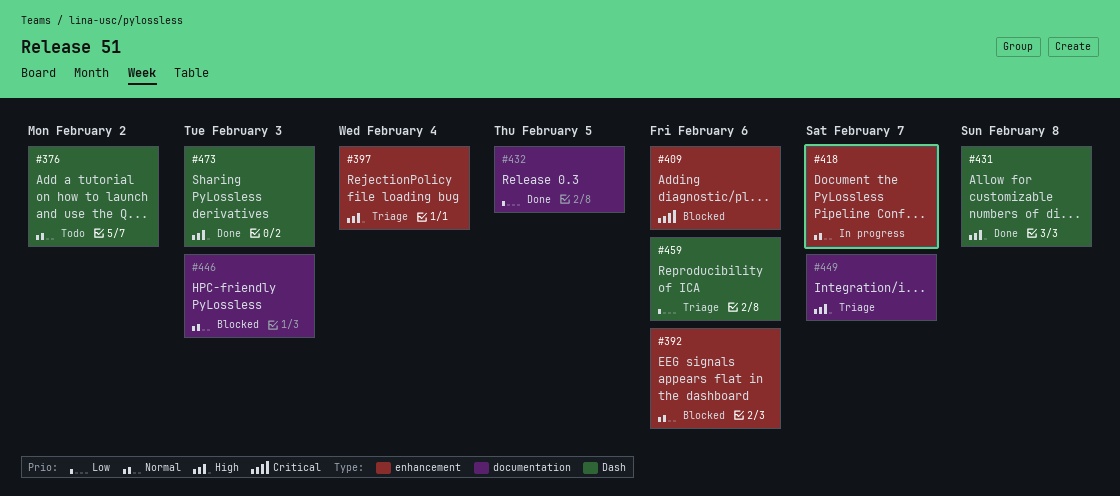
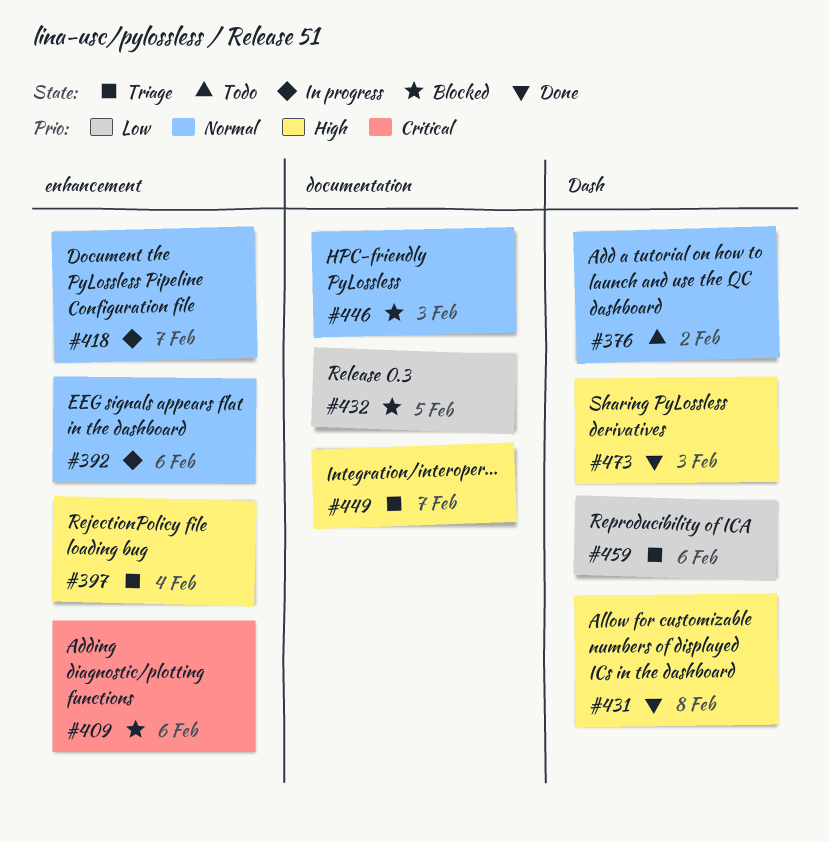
#392, status: Blocked -> In progress
#432, status: Done -> Blocked

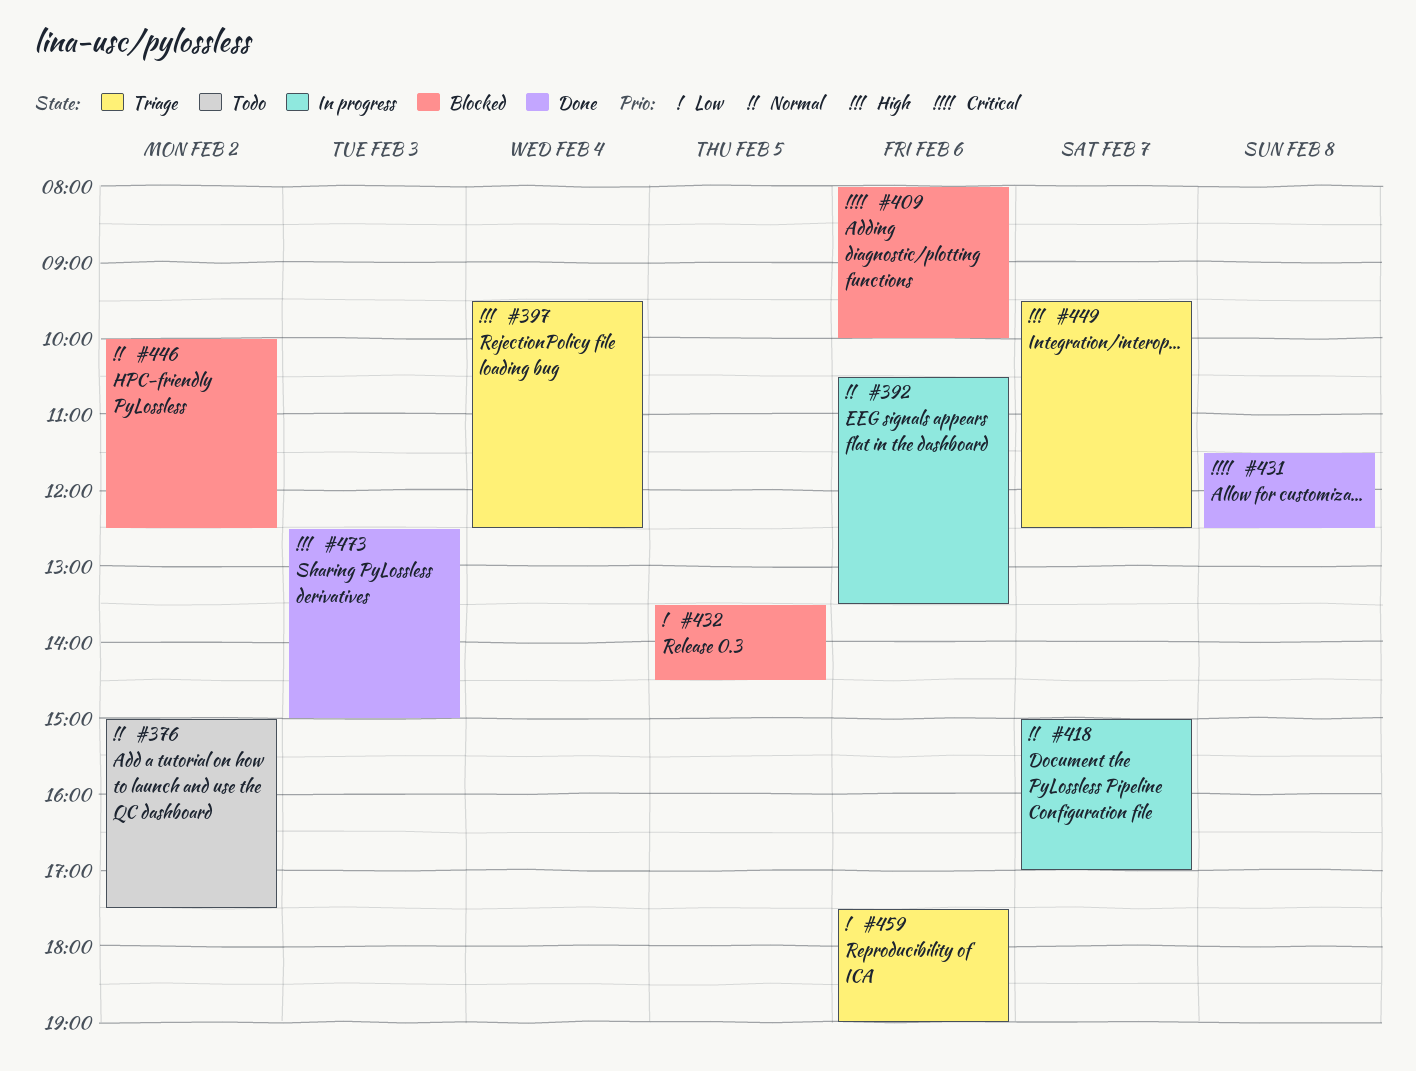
#431, priority: High -> Critical
#446, day: Feb 3 -> Feb 2

